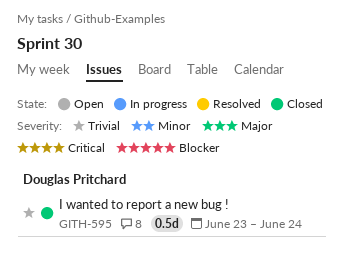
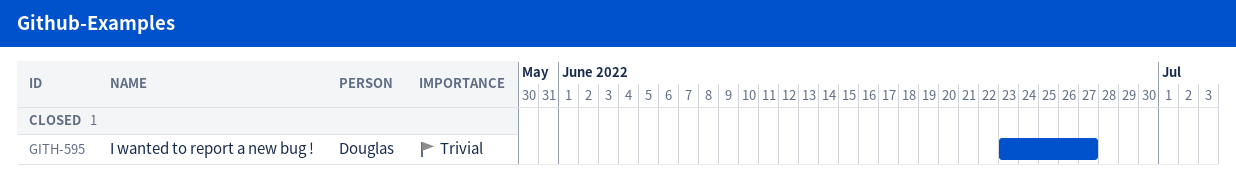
GITH-595, due: Jun 24 -> Jun 27

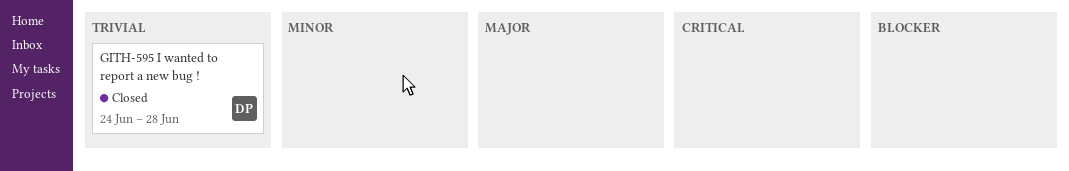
GITH-595, start: Jun 23 -> Jun 24
GITH-595, due: Jun 27 -> Jun 28

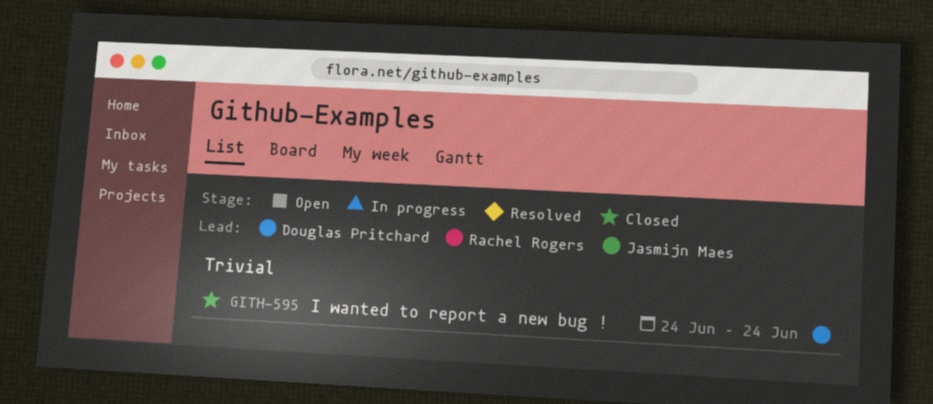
GITH-595, due: Jun 28 -> Jun 24

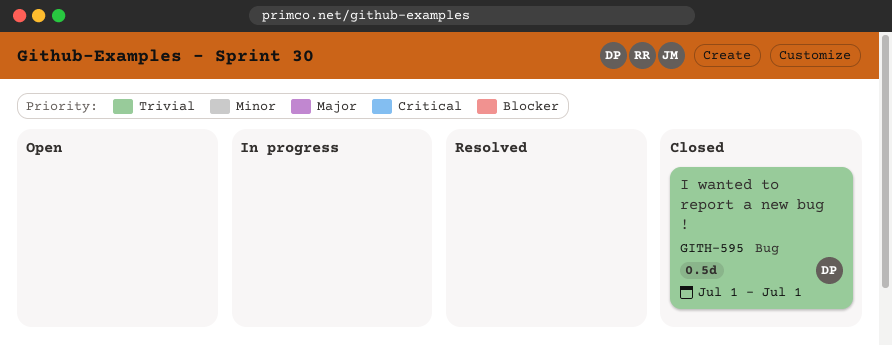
GITH-595, start: Jun 24 -> Jul 1
GITH-595, due: Jun 24 -> Jul 1

